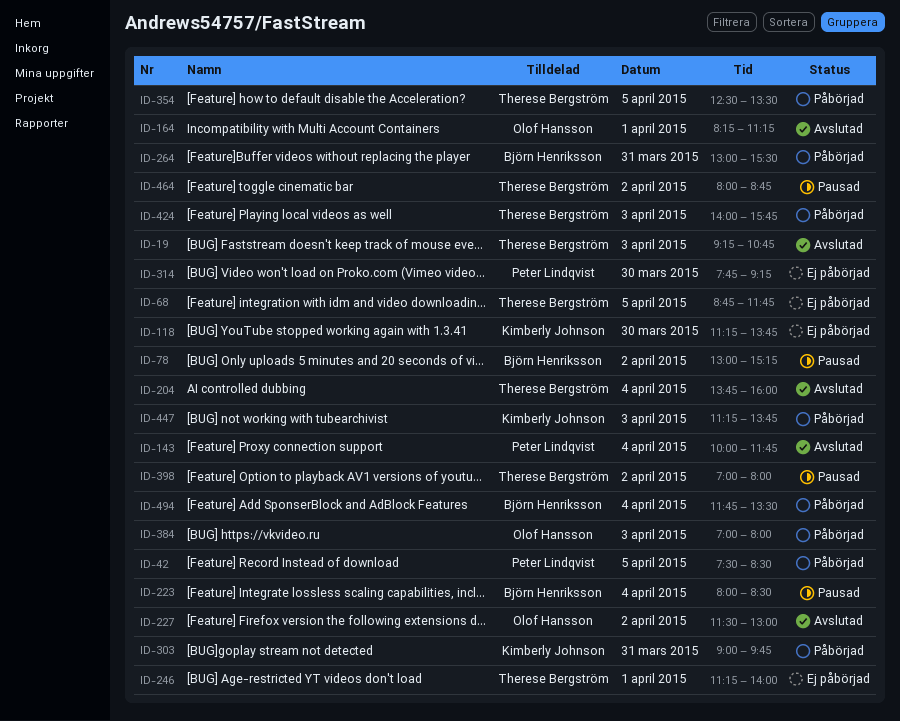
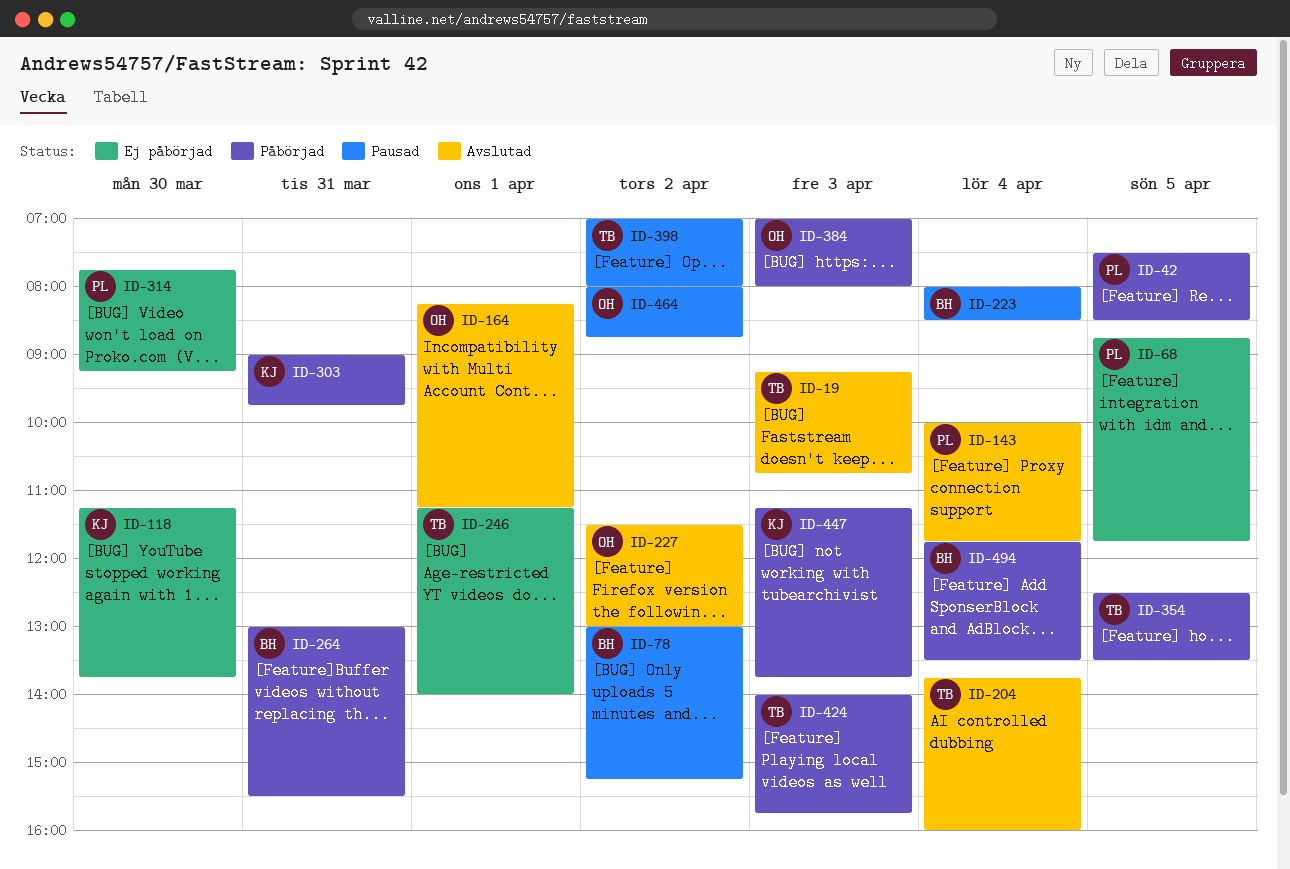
ID-68, owner: Therese Bergström -> Peter Lindqvist
ID-464, owner: Therese Bergström -> Olof Hansson

